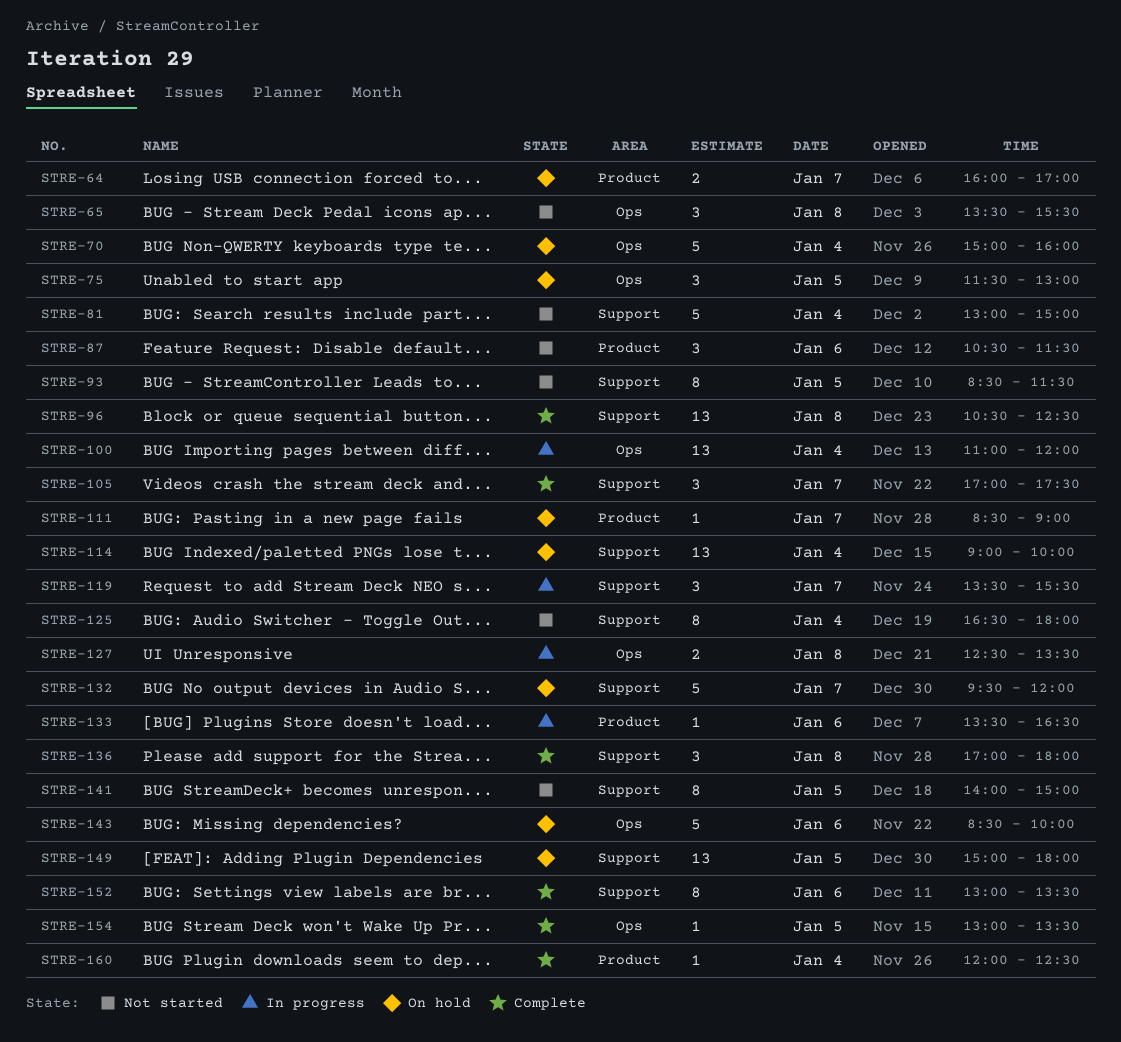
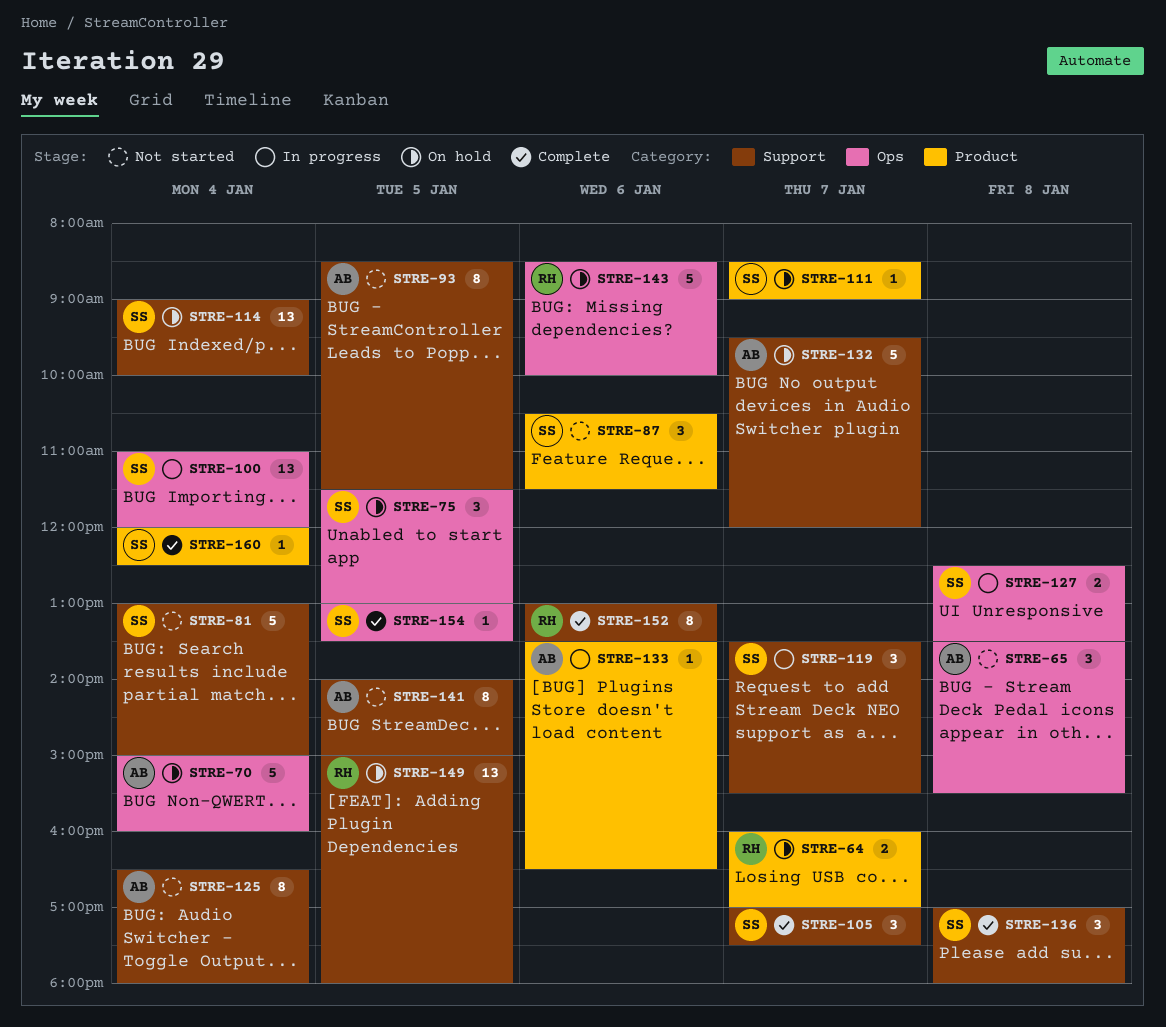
STRE-96: present -> none

